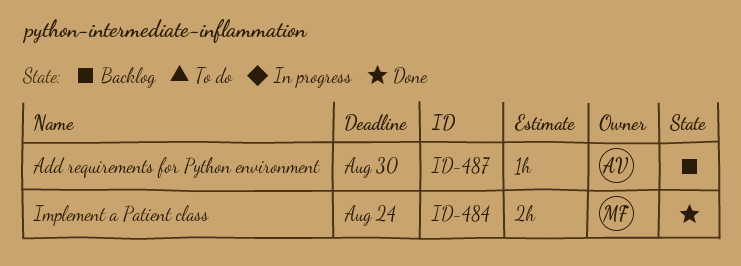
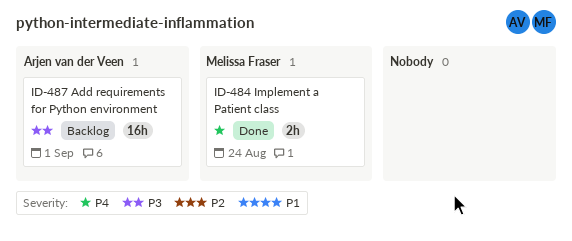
ID-487, estimate: 1h -> 16h
ID-487, due: Aug 30 -> Sep 1

